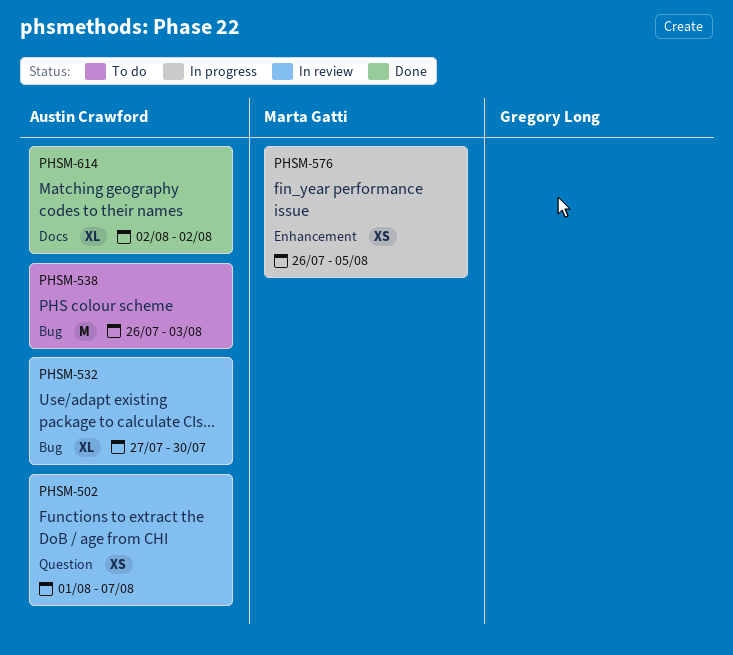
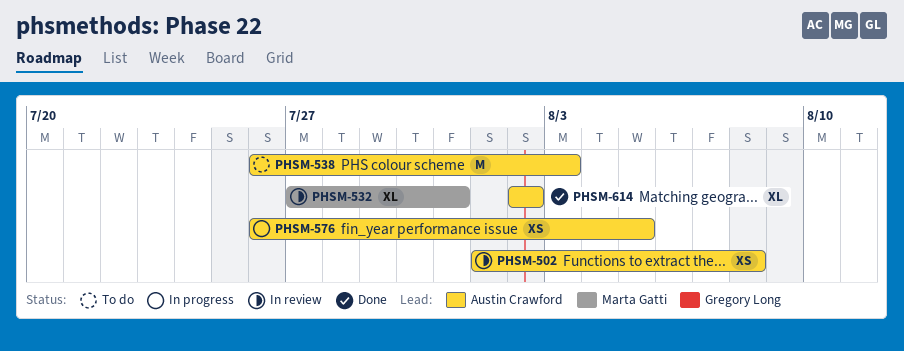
PHSM-502, due: Aug 7 -> Aug 8
PHSM-532, owner: Austin Crawford -> Marta Gatti
PHSM-532, due: Jul 30 -> Jul 31
PHSM-576, owner: Marta Gatti -> Austin Crawford

